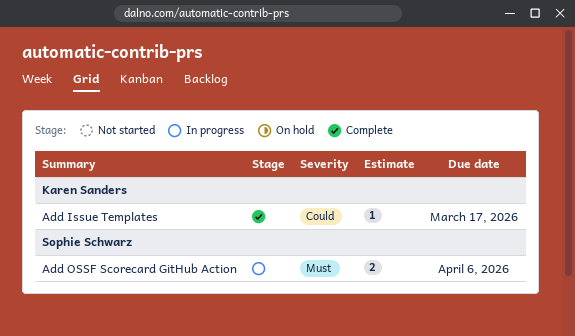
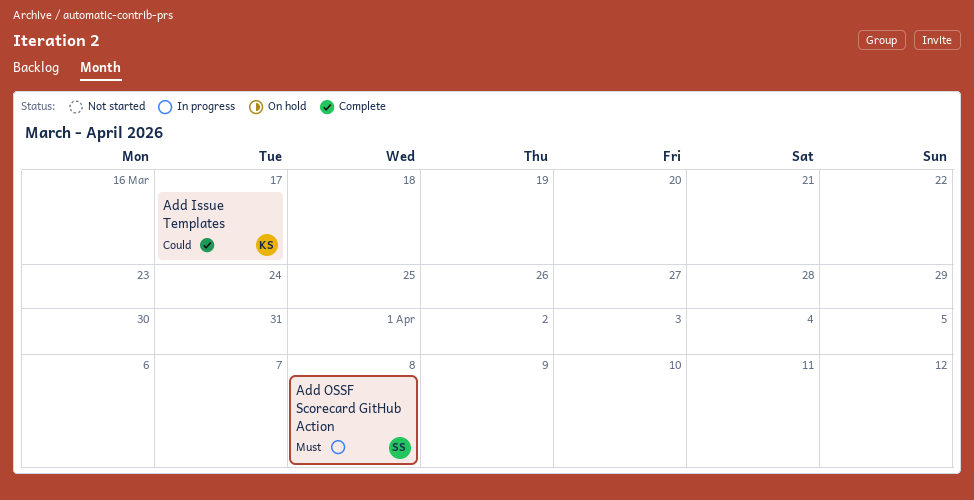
Add OSSF Scorecard GitHub Action, due: Apr 6 -> Apr 8

